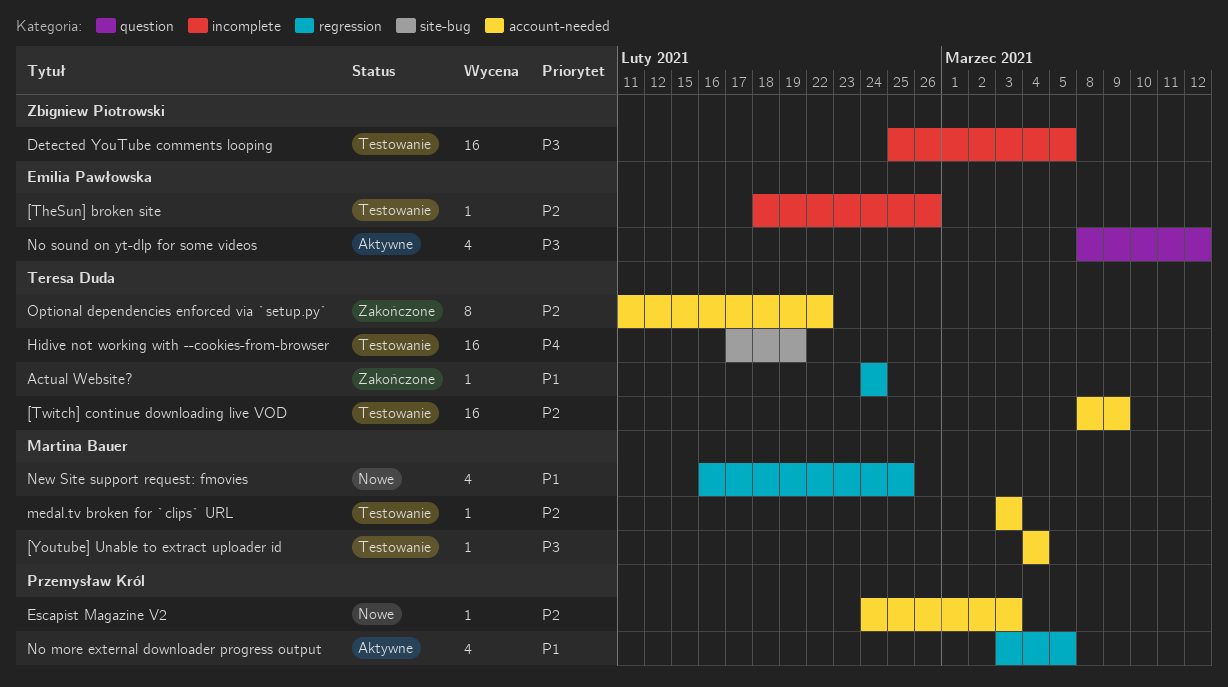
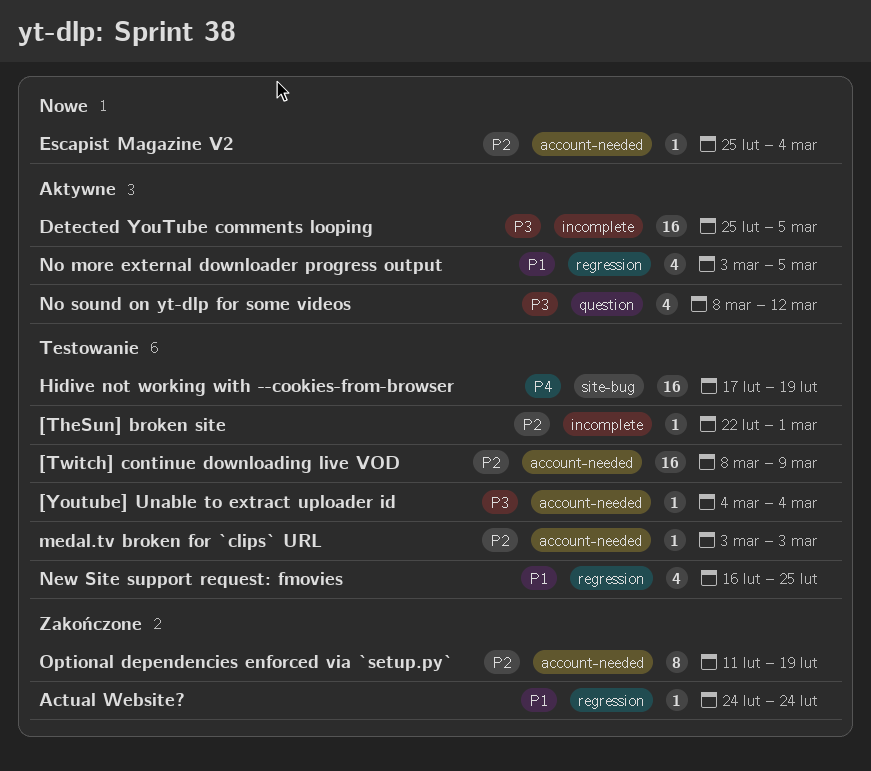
[TheSun] broken site, start: Feb 18 -> Feb 22
[TheSun] broken site, due: Feb 26 -> Mar 1
Detected YouTube comments looping, status: Testowanie -> Aktywne
Escapist Magazine V2, start: Feb 24 -> Feb 25
Escapist Magazine V2, due: Mar 3 -> Mar 4
New Site support request: fmovies, status: Nowe -> Testowanie
Optional dependencies enforced via `setup.py`, due: Feb 22 -> Feb 19

